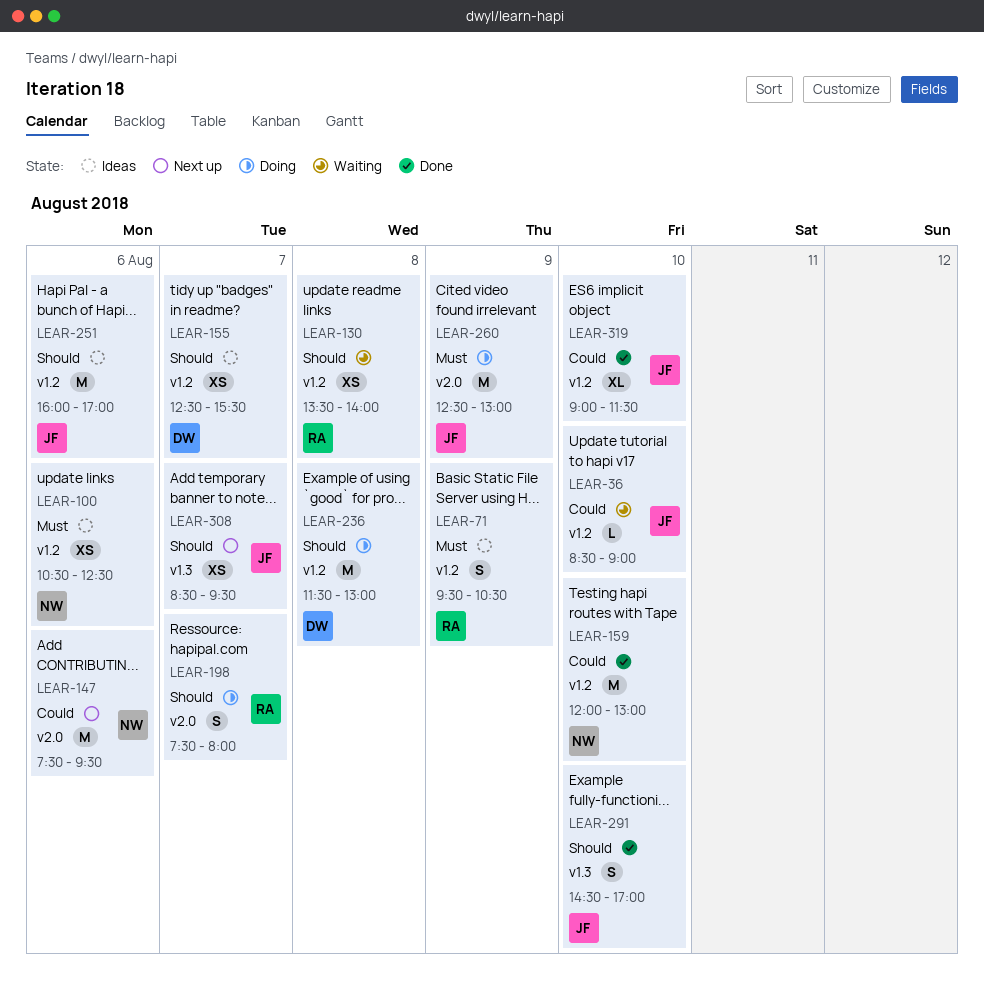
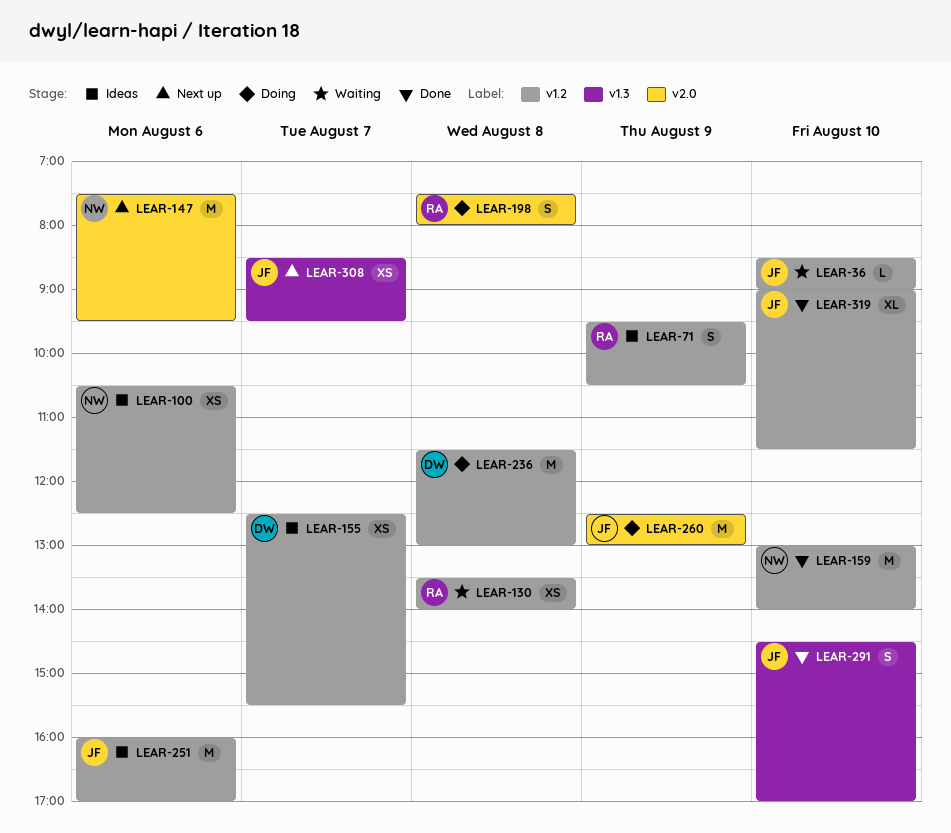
LEAR-159, begins: 12:00 -> 13:00
LEAR-159, ends: 13:00 -> 14:00
LEAR-198, day: Aug 7 -> Aug 8

